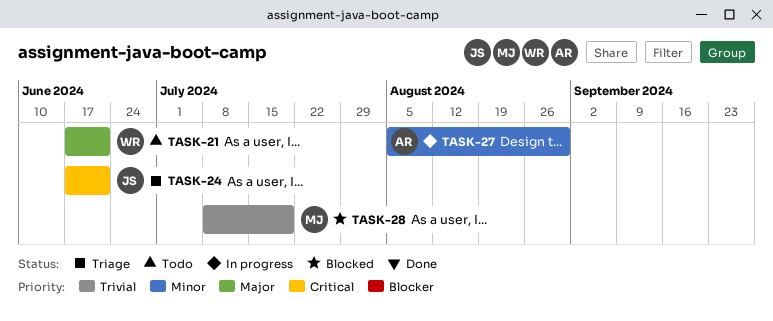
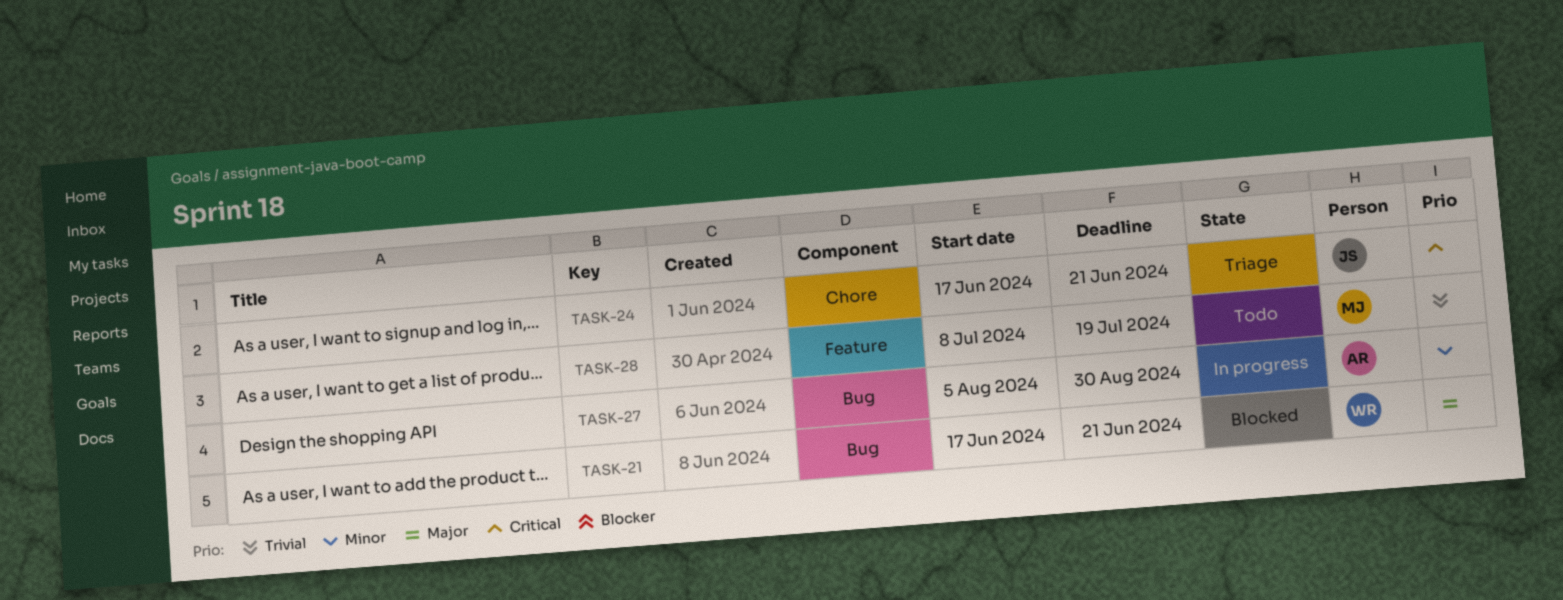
TASK-21, status: Todo -> Blocked
TASK-28, status: Blocked -> Todo

